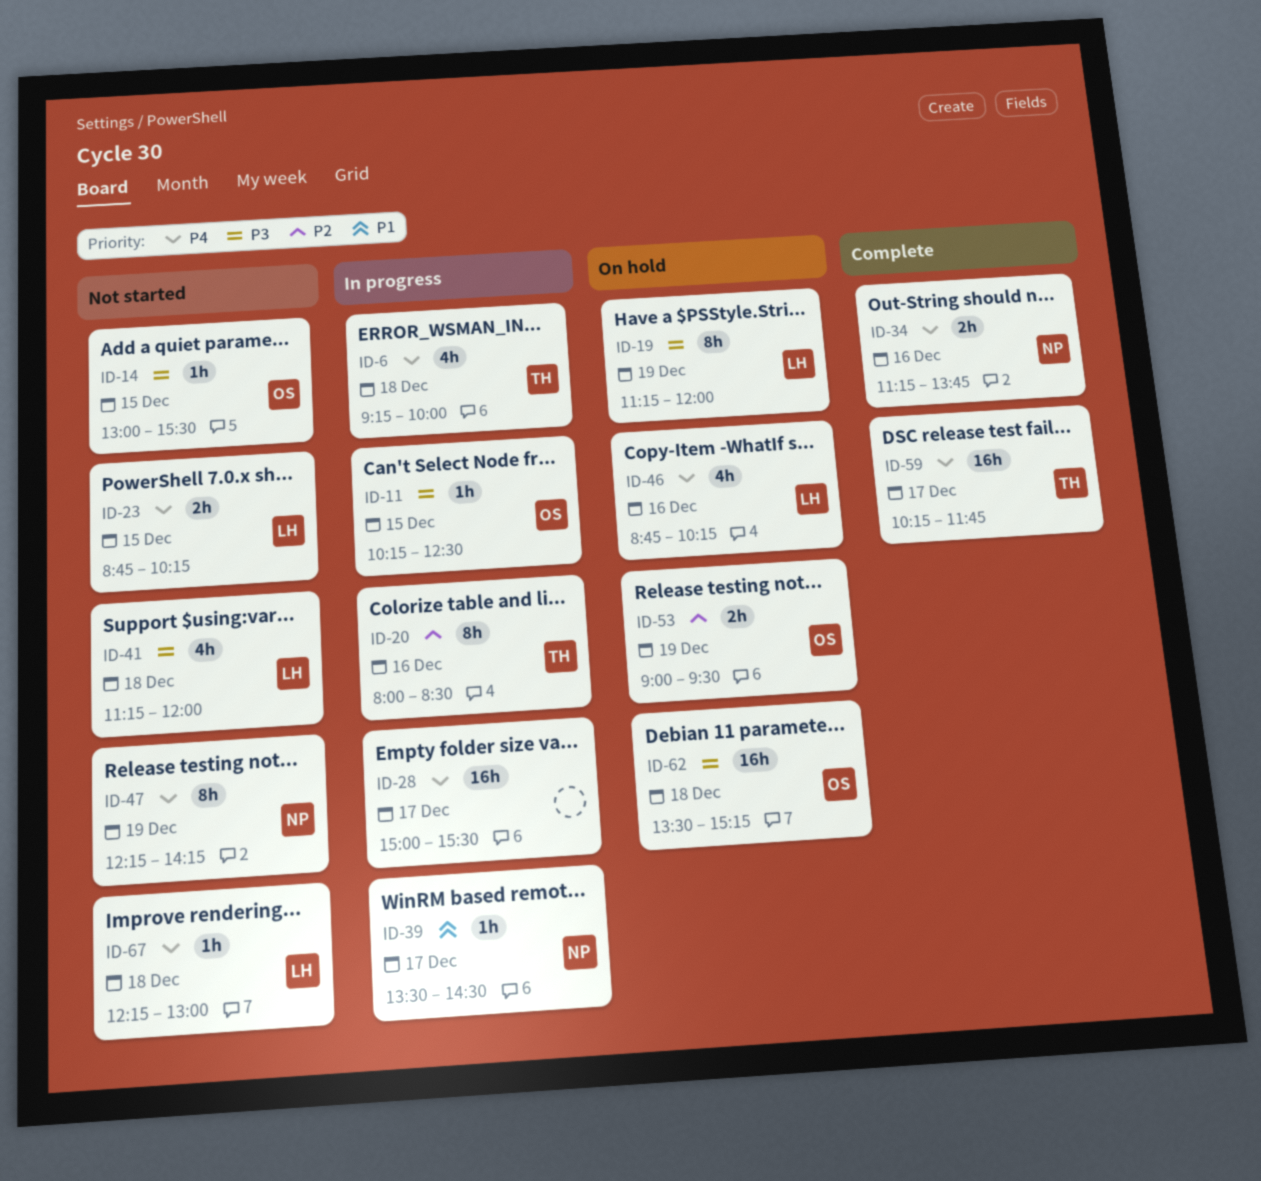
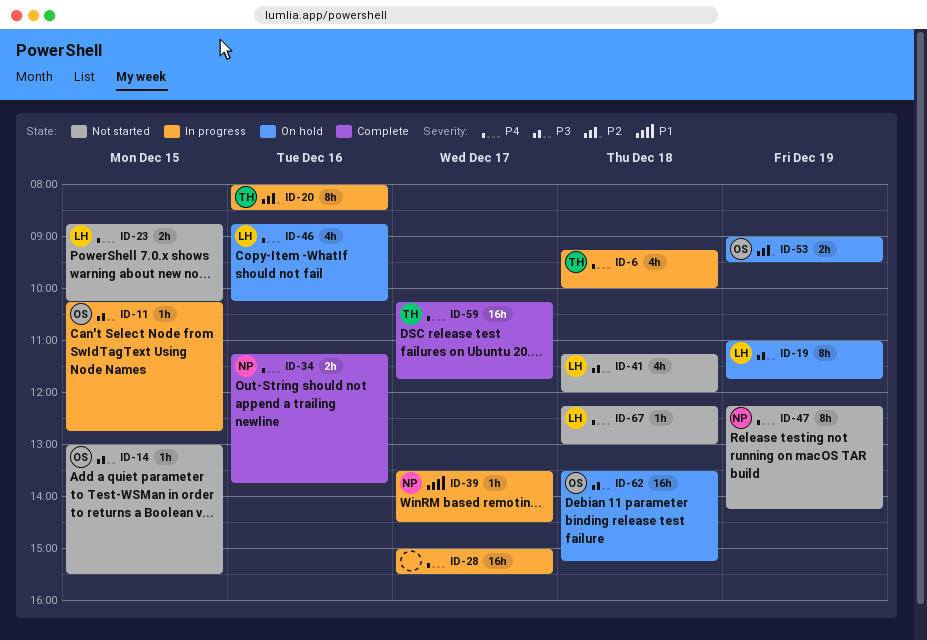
ID-11, ends: 12:30 -> 12:45
ID-19, begins: 11:15 -> 11:00
ID-19, ends: 12:00 -> 11:45

